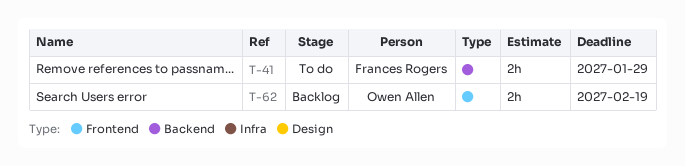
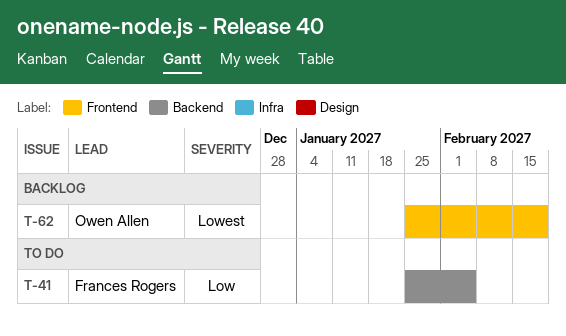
T-41, due: Jan 29 -> Feb 5

